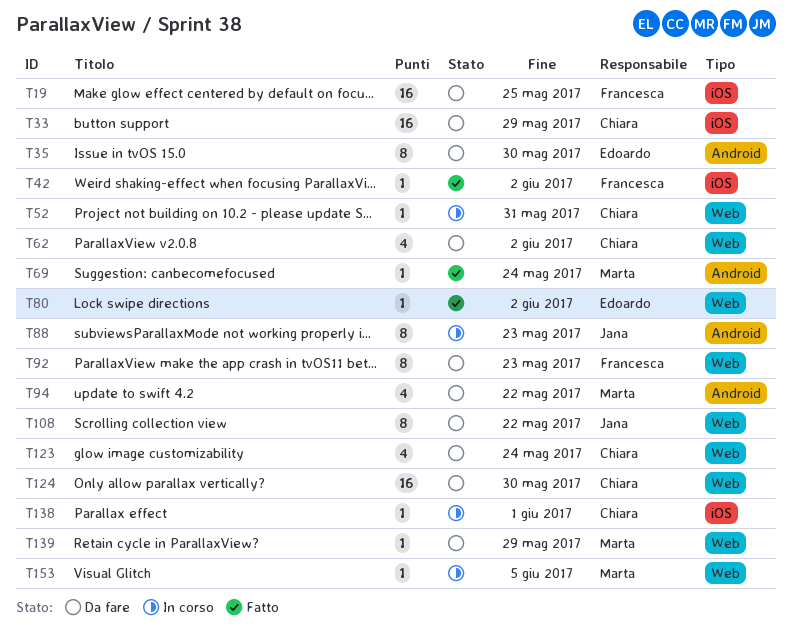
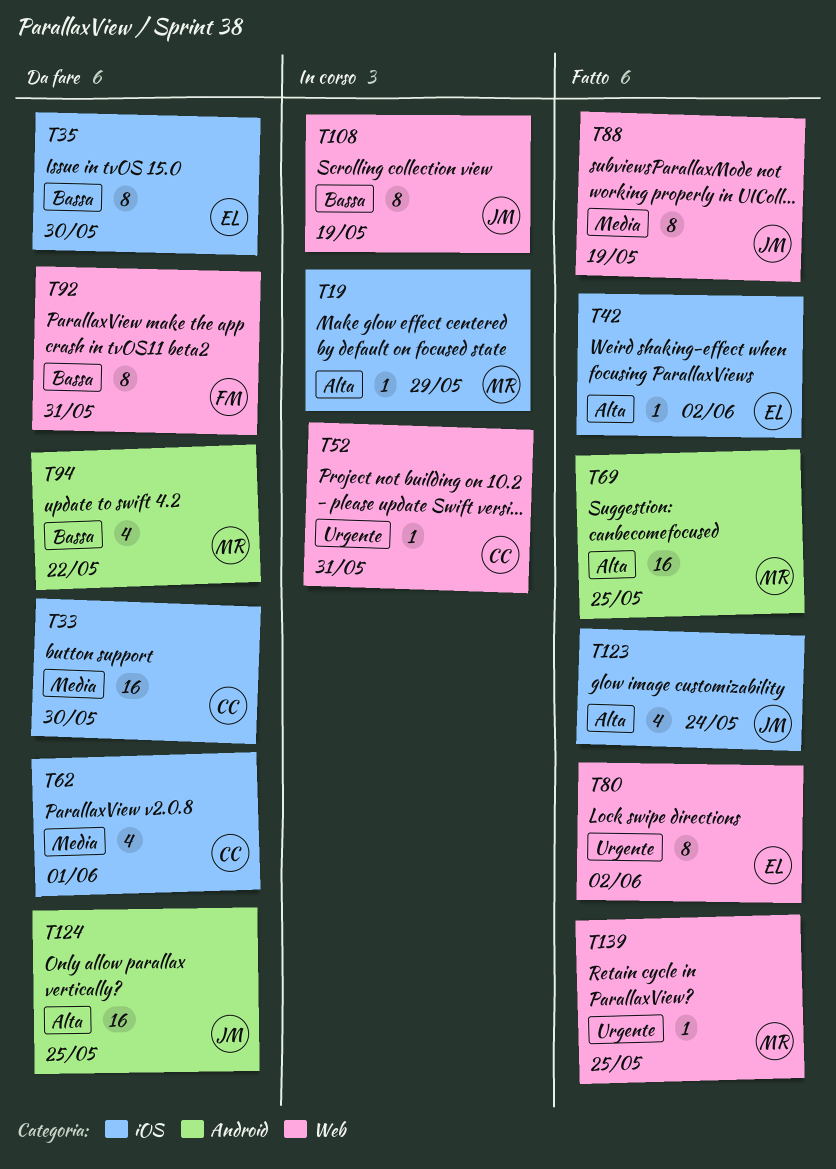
T19, status: Da fare -> In corso
T19, owner: Francesca -> Marta
T19, estimate: 16 -> 1
T19, due: May 25 -> May 29
T33, due: May 29 -> May 30
T35, label: Android -> iOS
T42, owner: Francesca -> Edoardo
T62, label: Web -> iOS
T62, due: Jun 2 -> Jun 1
T69, estimate: 1 -> 16
T69, due: May 24 -> May 25
T80, estimate: 1 -> 8
T88, status: In corso -> Fatto
T88, label: Android -> Web
T88, due: May 23 -> May 19
T92, due: May 23 -> May 31
T108, status: Da fare -> In corso
T108, due: May 22 -> May 19
T123, status: Da fare -> Fatto
T123, owner: Chiara -> Jana
T123, label: Web -> iOS
T124, owner: Chiara -> Jana
T124, label: Web -> Android
T124, due: May 30 -> May 25
T138: present -> none
T139, status: Da fare -> Fatto
T139, due: May 29 -> May 25
T153: present -> none

